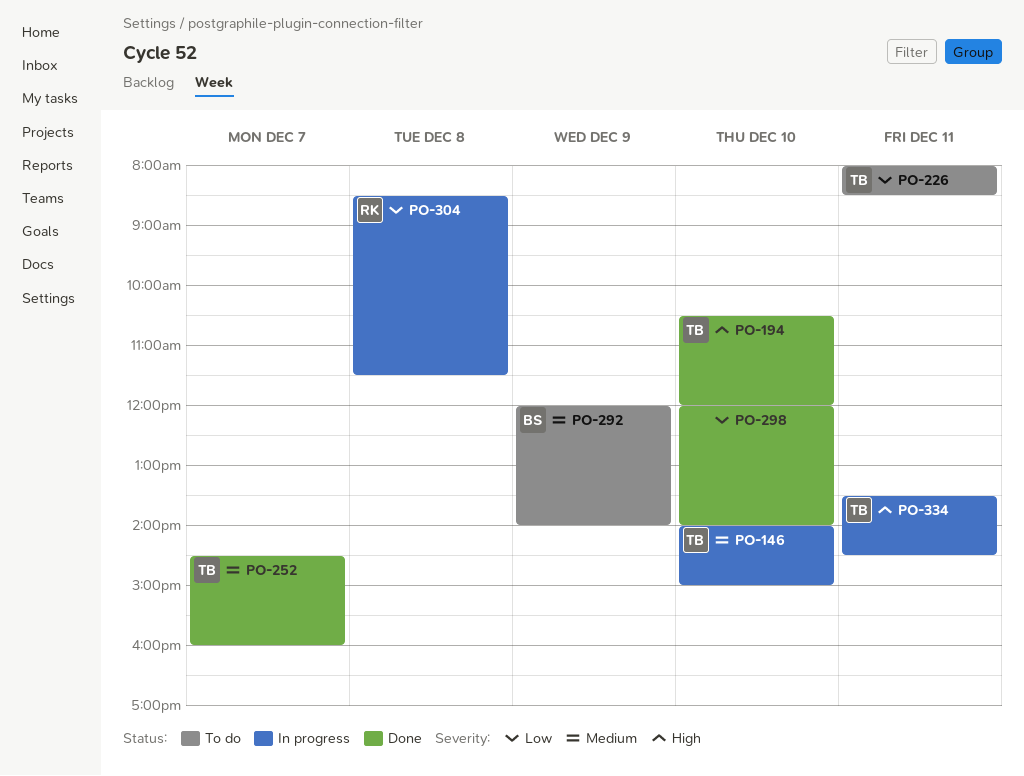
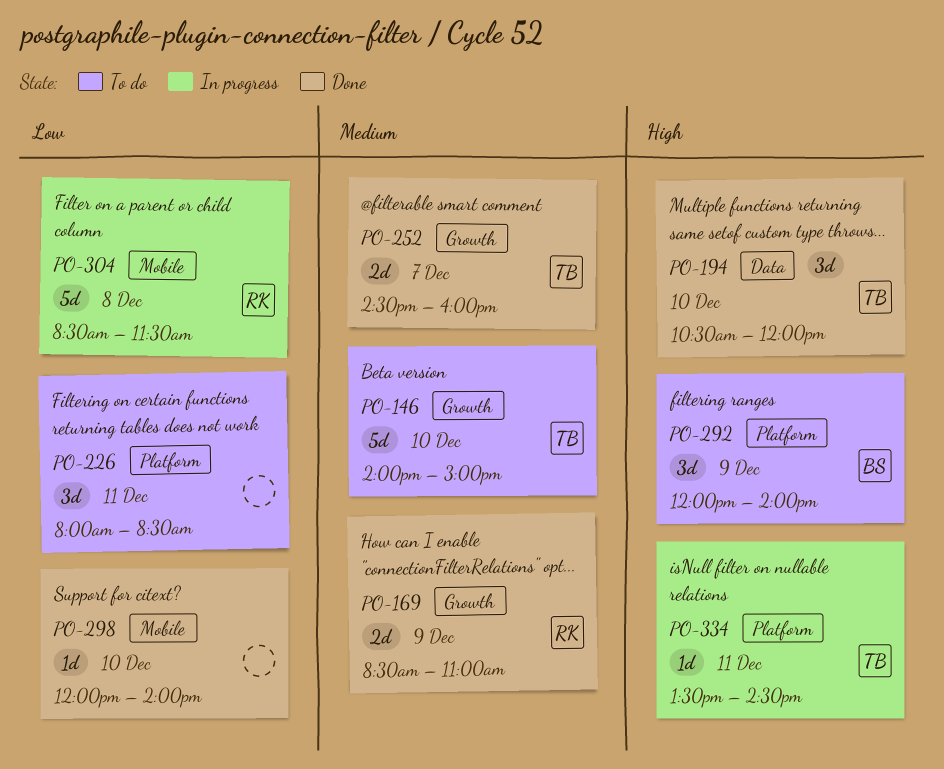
PO-146, status: In progress -> To do
PO-169: none -> present
PO-226, owner: TB -> none
PO-292, priority: Medium -> High

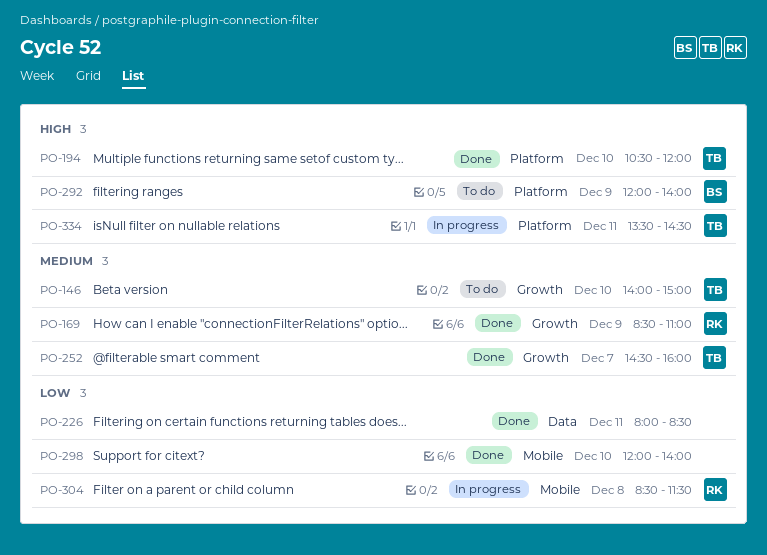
PO-194, label: Data -> Platform
PO-226, status: To do -> Done
PO-226, label: Platform -> Data

